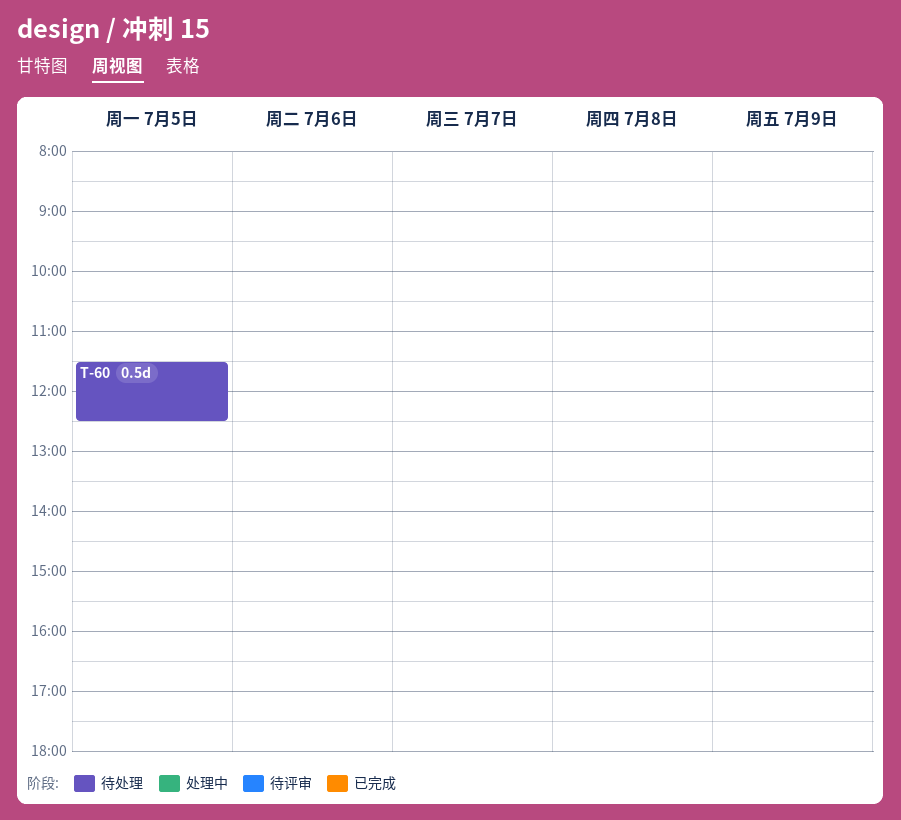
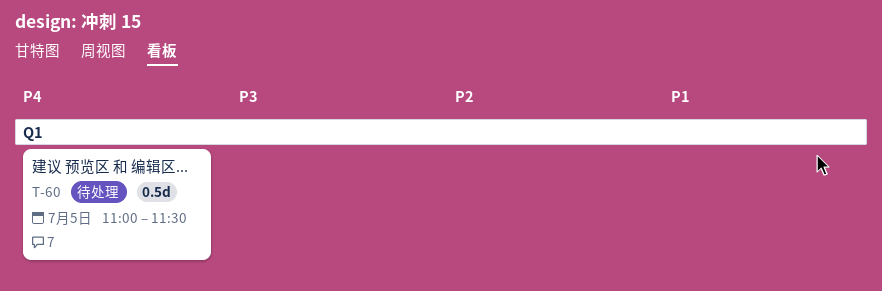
T-60, begins: 11:30 -> 11:00
T-60, ends: 12:30 -> 11:30

